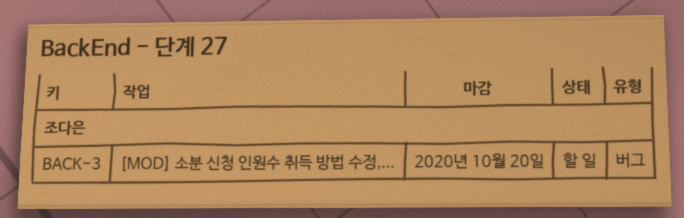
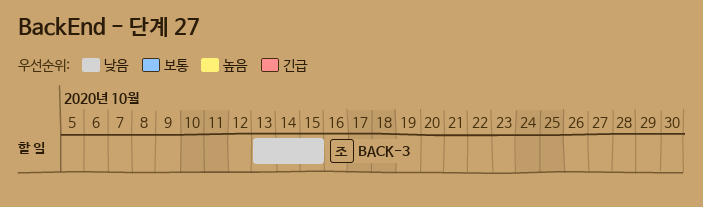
BACK-3, due: Oct 20 -> Oct 15

